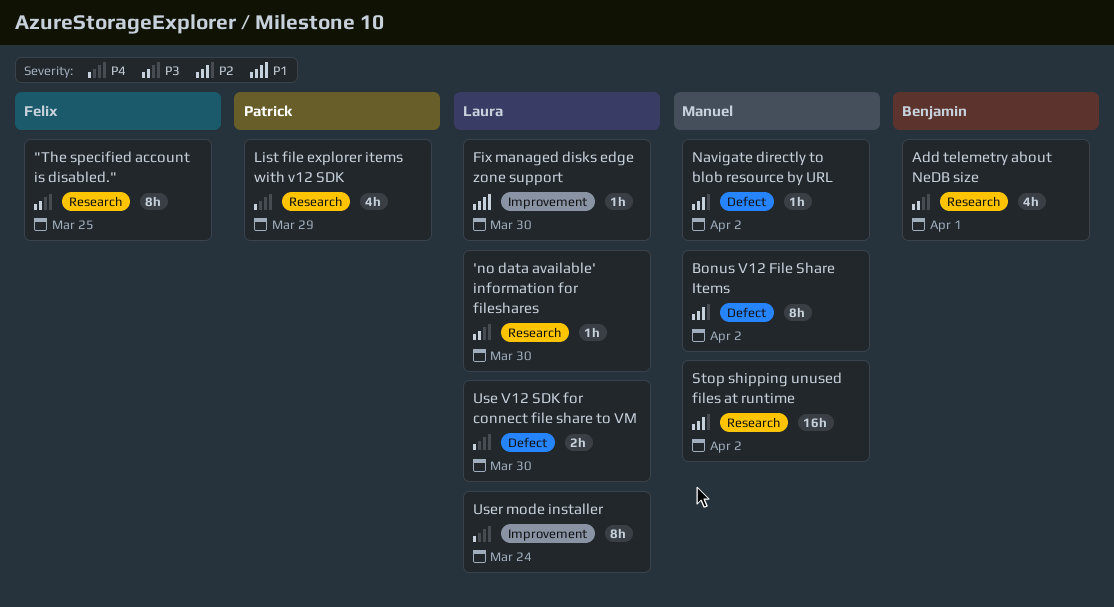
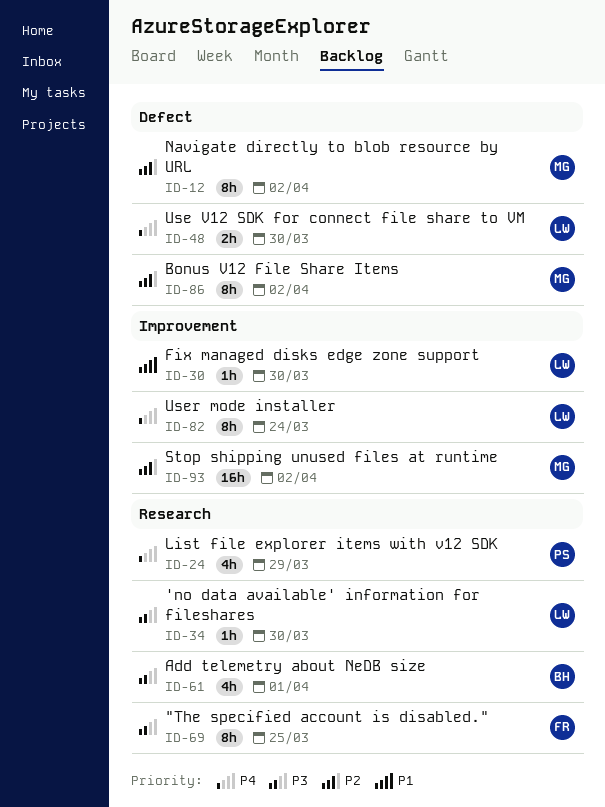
Navigate directly to blob resource by URL, estimate: 1h -> 8h
Stop shipping unused files at runtime, label: Research -> Improvement

